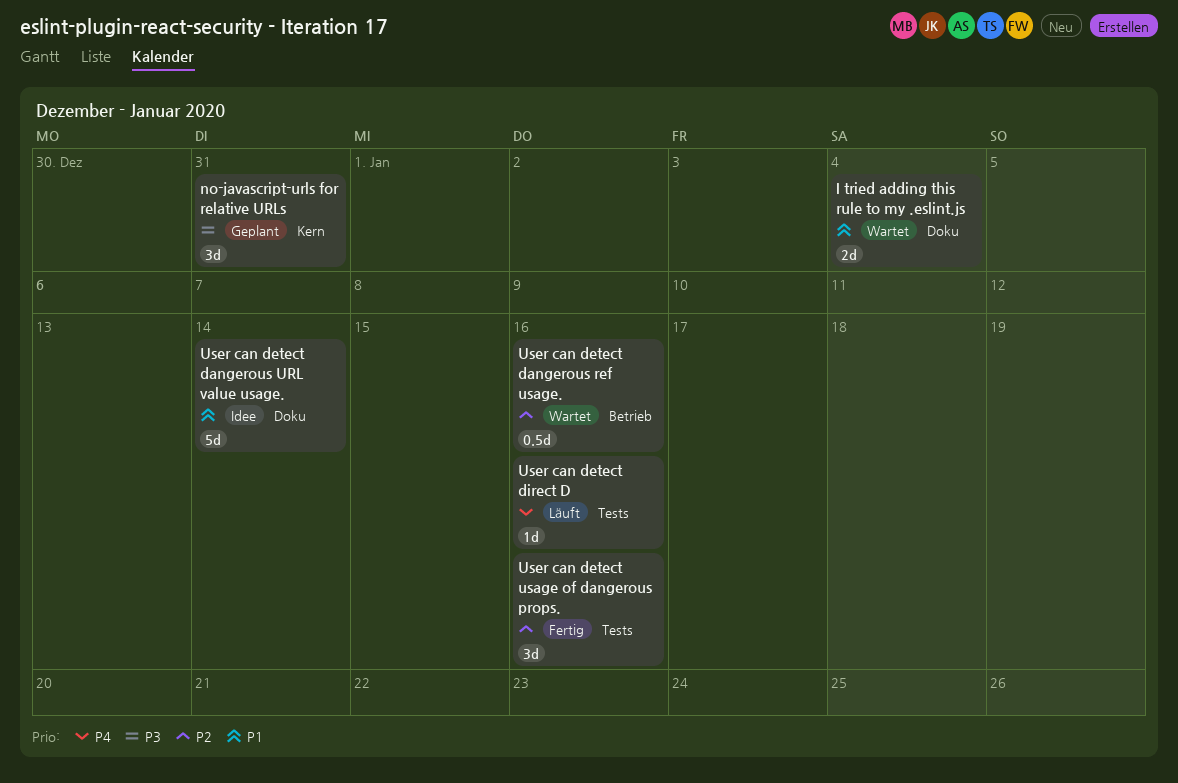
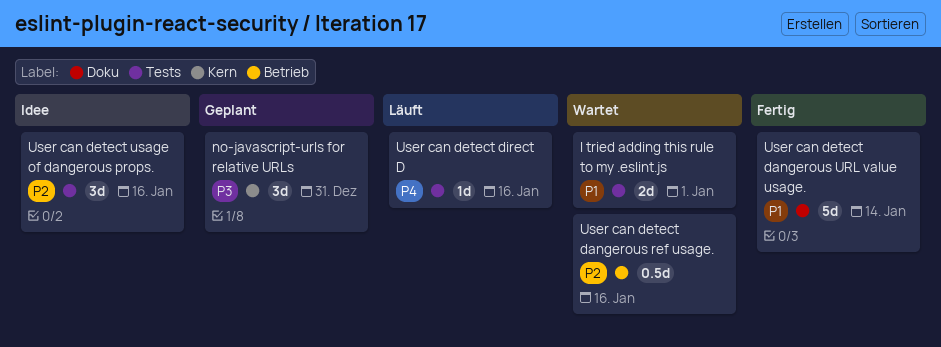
I tried adding this rule to my .eslint.js, label: Doku -> Tests
I tried adding this rule to my .eslint.js, due: Jan 4 -> Jan 1
User can detect dangerous URL value usage., status: Idee -> Fertig
User can detect usage of dangerous props., status: Fertig -> Idee

